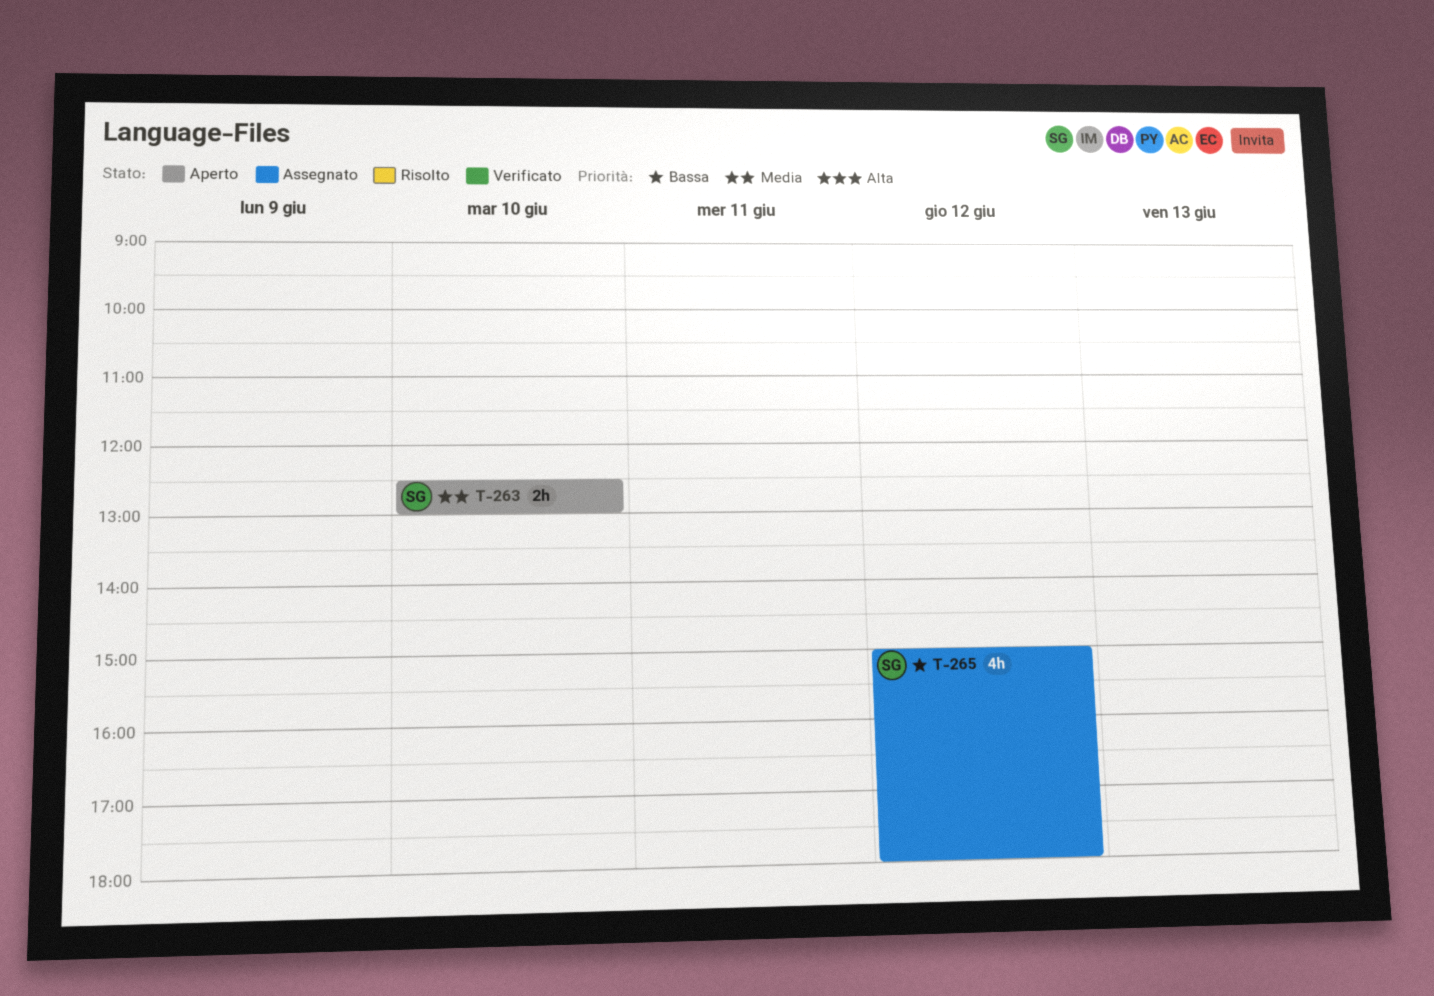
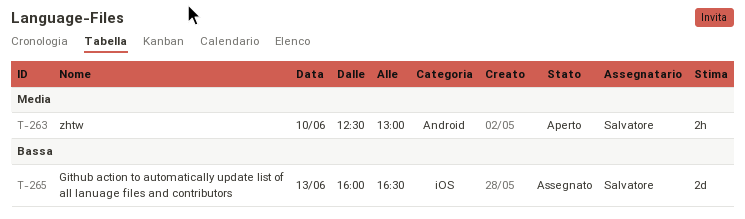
T-265, estimate: 4h -> 2d
T-265, day: Jun 12 -> Jun 13
T-265, begins: 15:00 -> 16:00
T-265, ends: 18:00 -> 16:30

